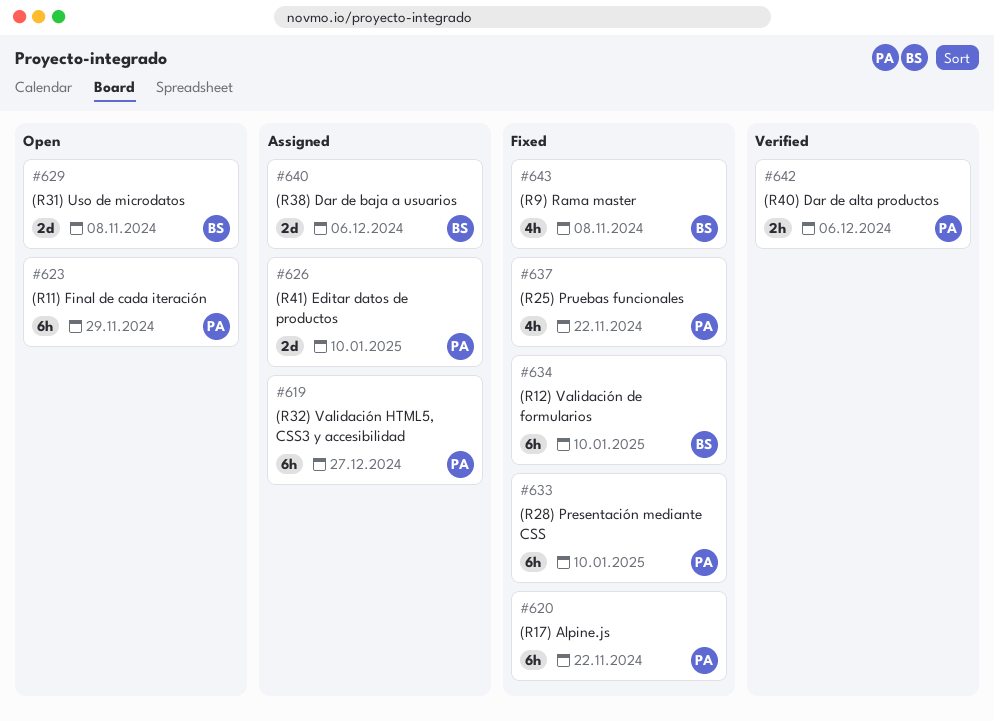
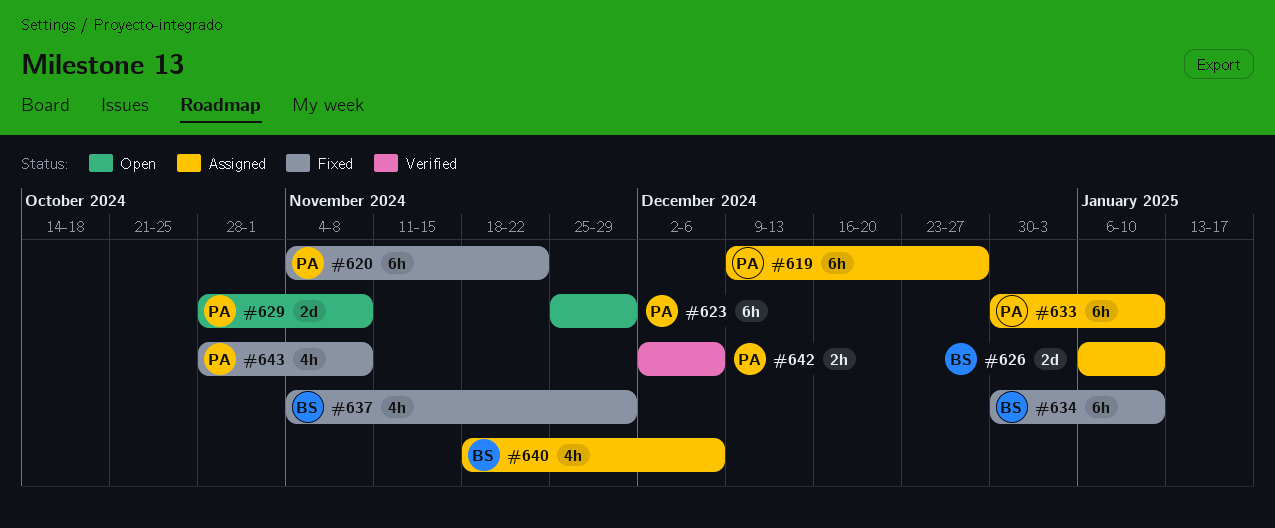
#626, owner: PA -> BS
#629, owner: BS -> PA
#633, status: Fixed -> Assigned
#637, owner: PA -> BS
#637, due: Nov 22 -> Nov 29
#640, estimate: 2d -> 4h
#643, owner: BS -> PA

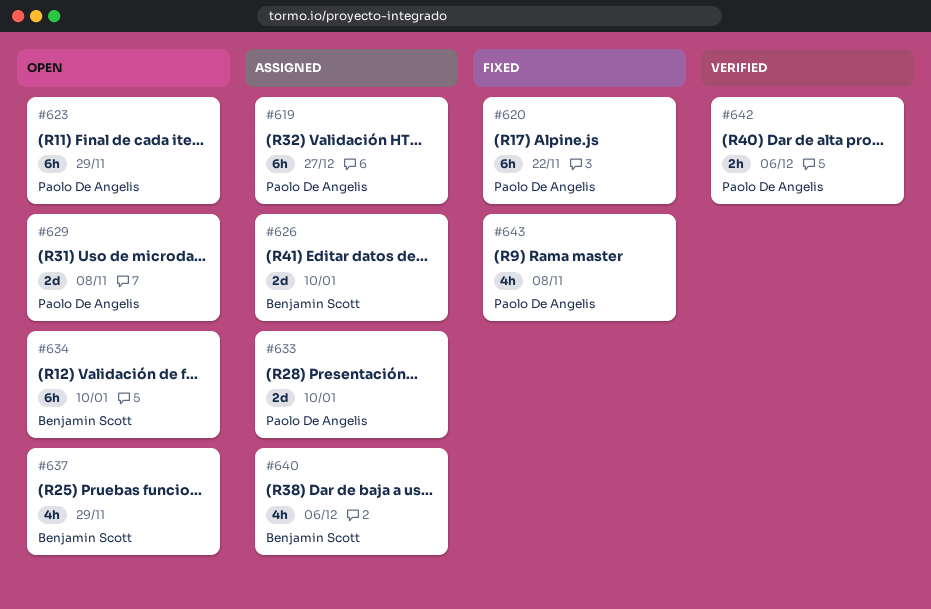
#633, estimate: 6h -> 2d
#634, status: Fixed -> Open
#637, status: Fixed -> Open

